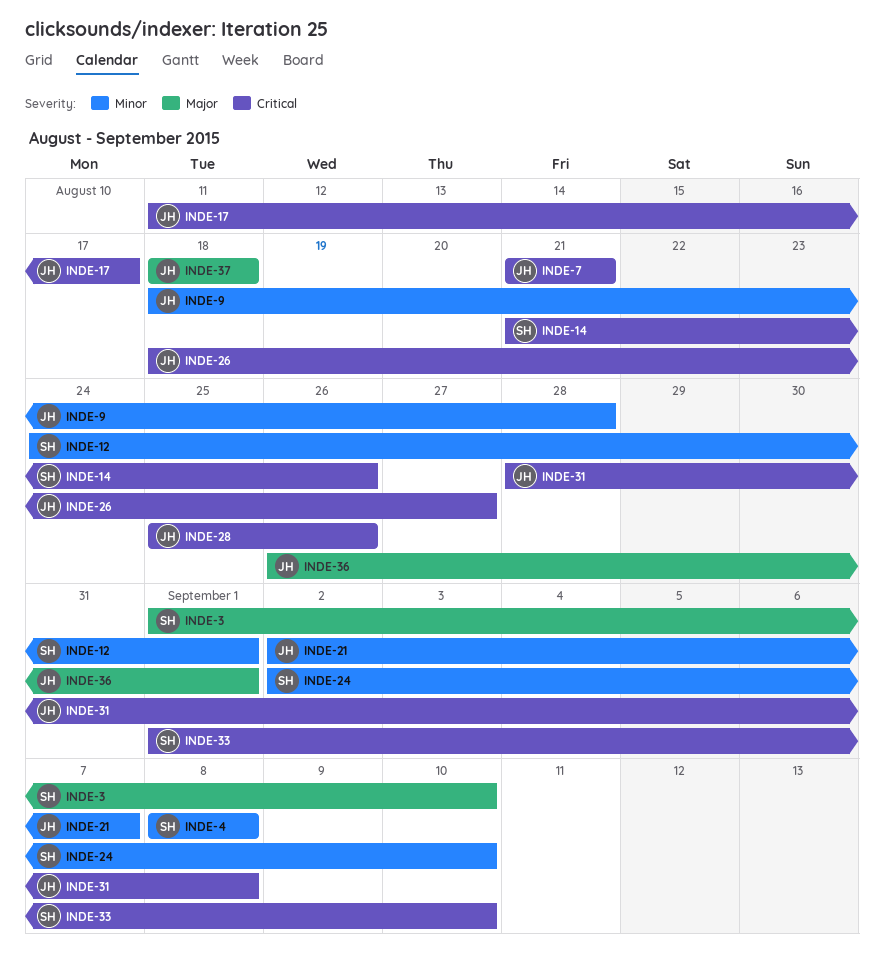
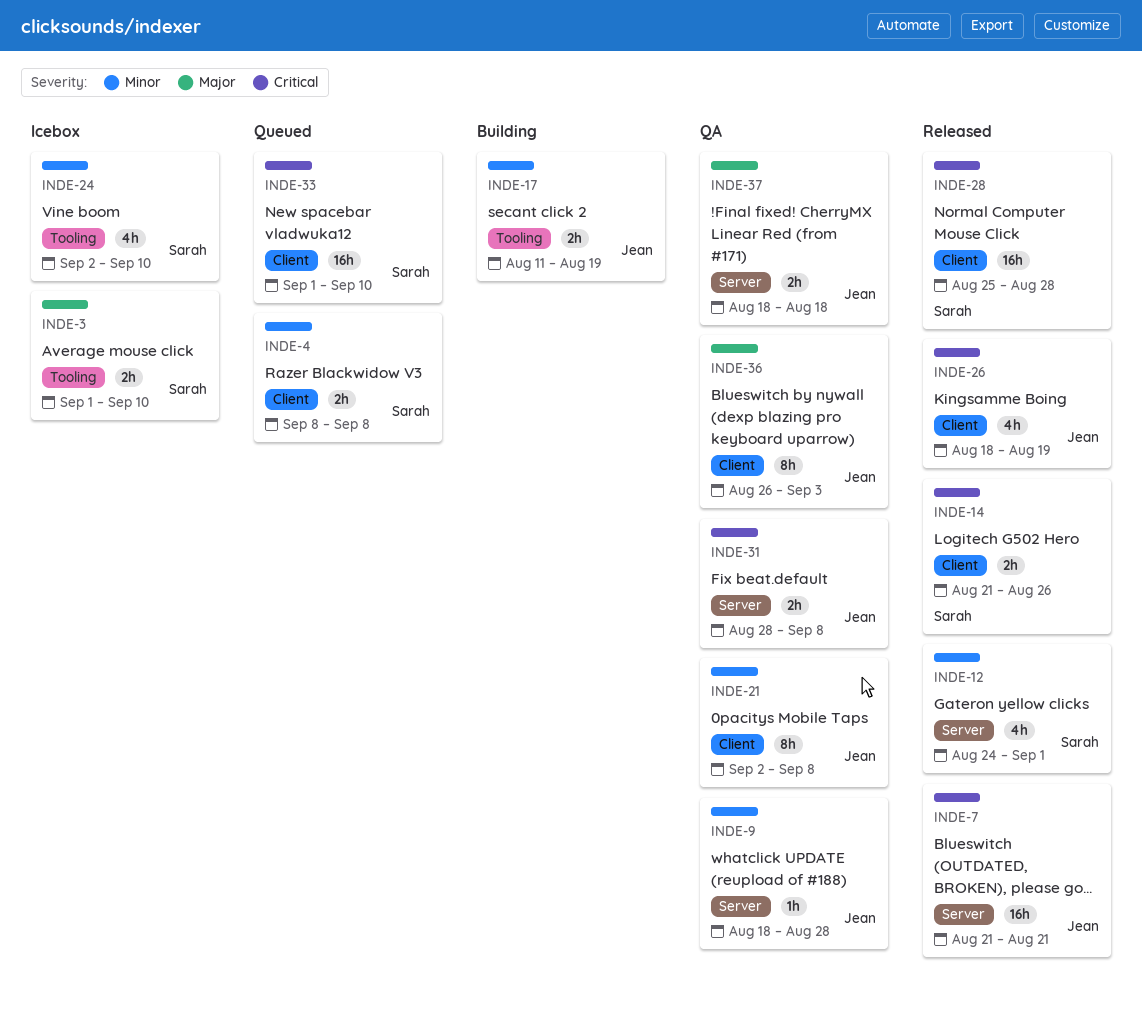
INDE-17, priority: Critical -> Minor
INDE-17, due: Aug 17 -> Aug 19
INDE-21, due: Sep 7 -> Sep 8
INDE-26, due: Aug 27 -> Aug 19
INDE-28, owner: Jean -> Sarah
INDE-28, due: Aug 26 -> Aug 28
INDE-36, due: Sep 1 -> Sep 3

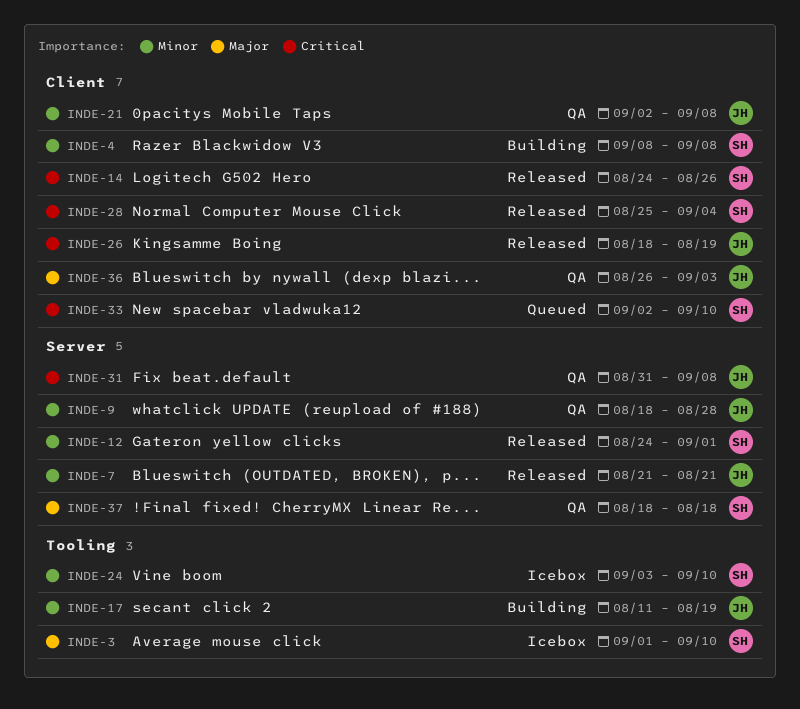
INDE-4, status: Queued -> Building
INDE-7, priority: Critical -> Minor
INDE-14, start: Aug 21 -> Aug 24
INDE-24, start: Sep 2 -> Sep 3
INDE-28, due: Aug 28 -> Sep 4
INDE-31, start: Aug 28 -> Aug 31
INDE-33, start: Sep 1 -> Sep 2
INDE-37, owner: Jean -> Sarah

